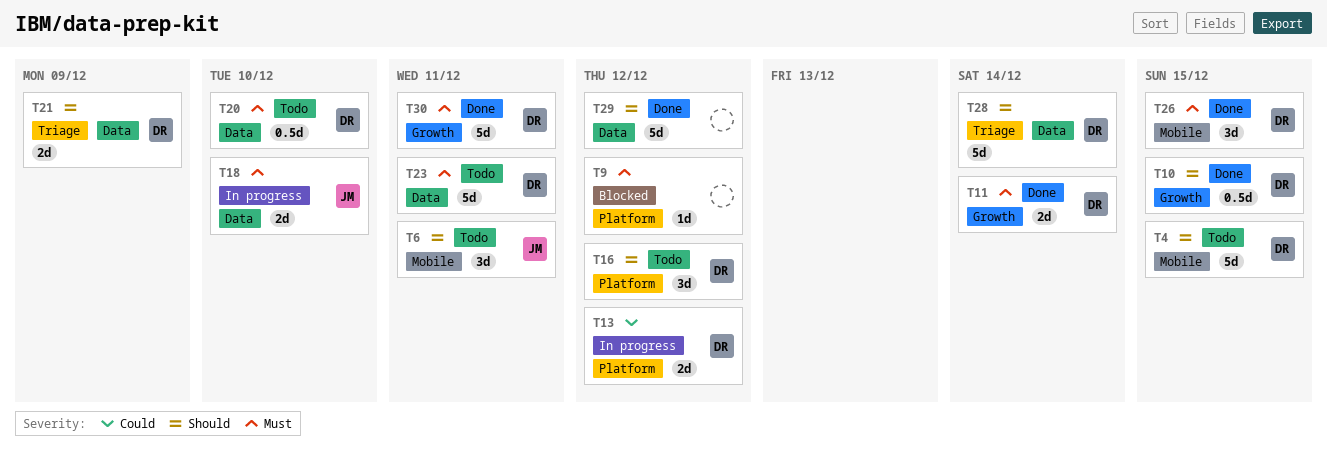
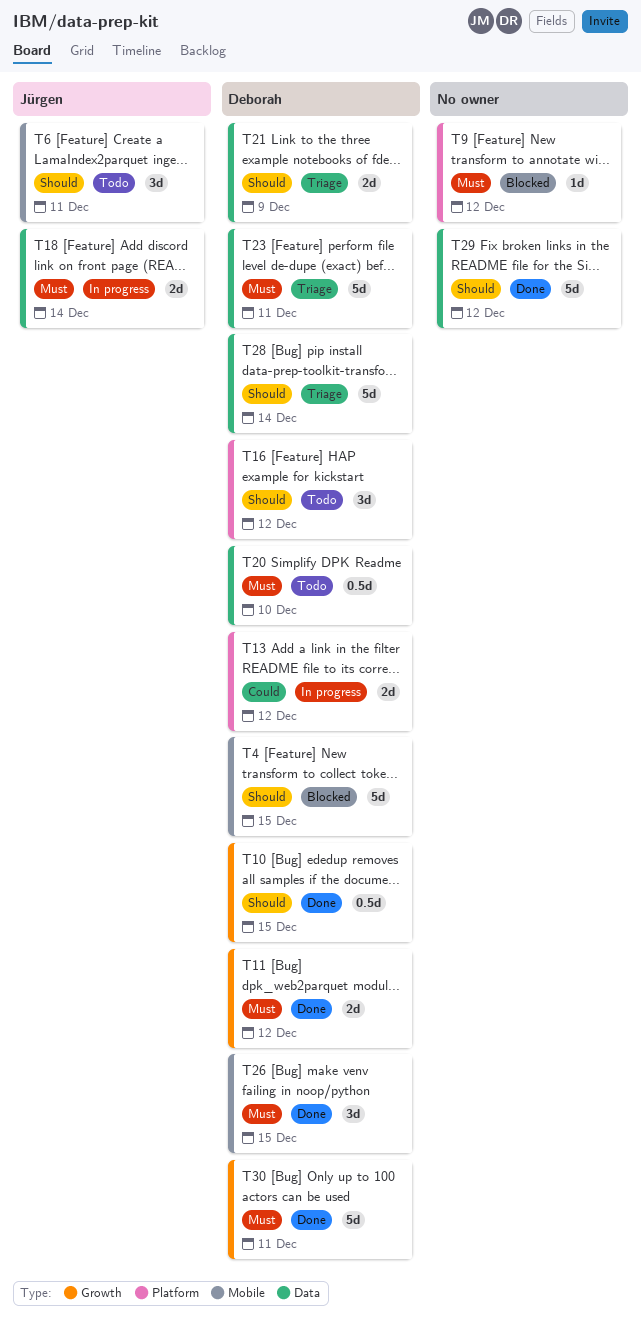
T4, status: Todo -> Blocked
T11, due: Dec 14 -> Dec 12
T18, due: Dec 10 -> Dec 14
T23, status: Todo -> Triage

